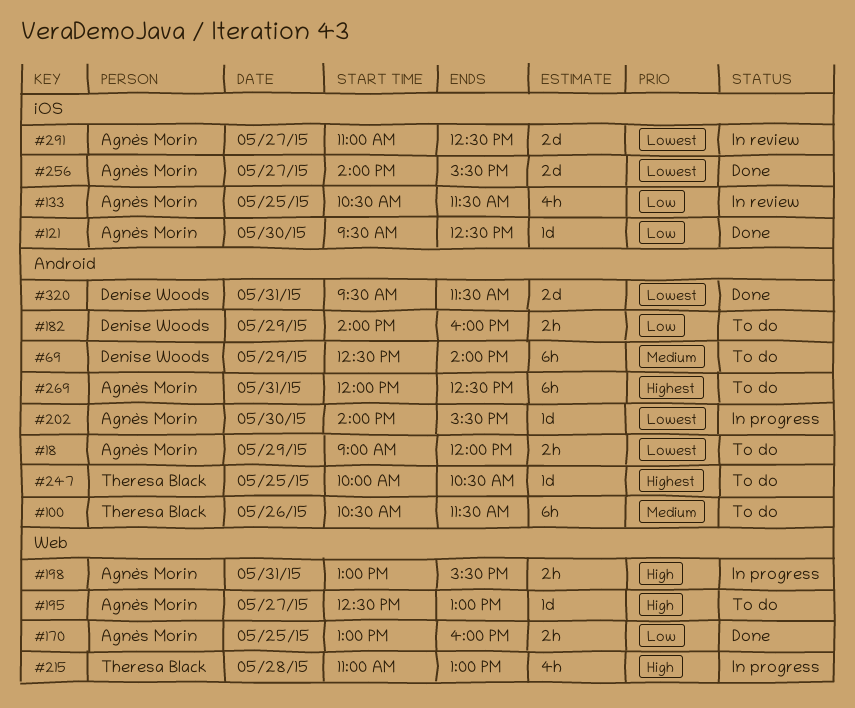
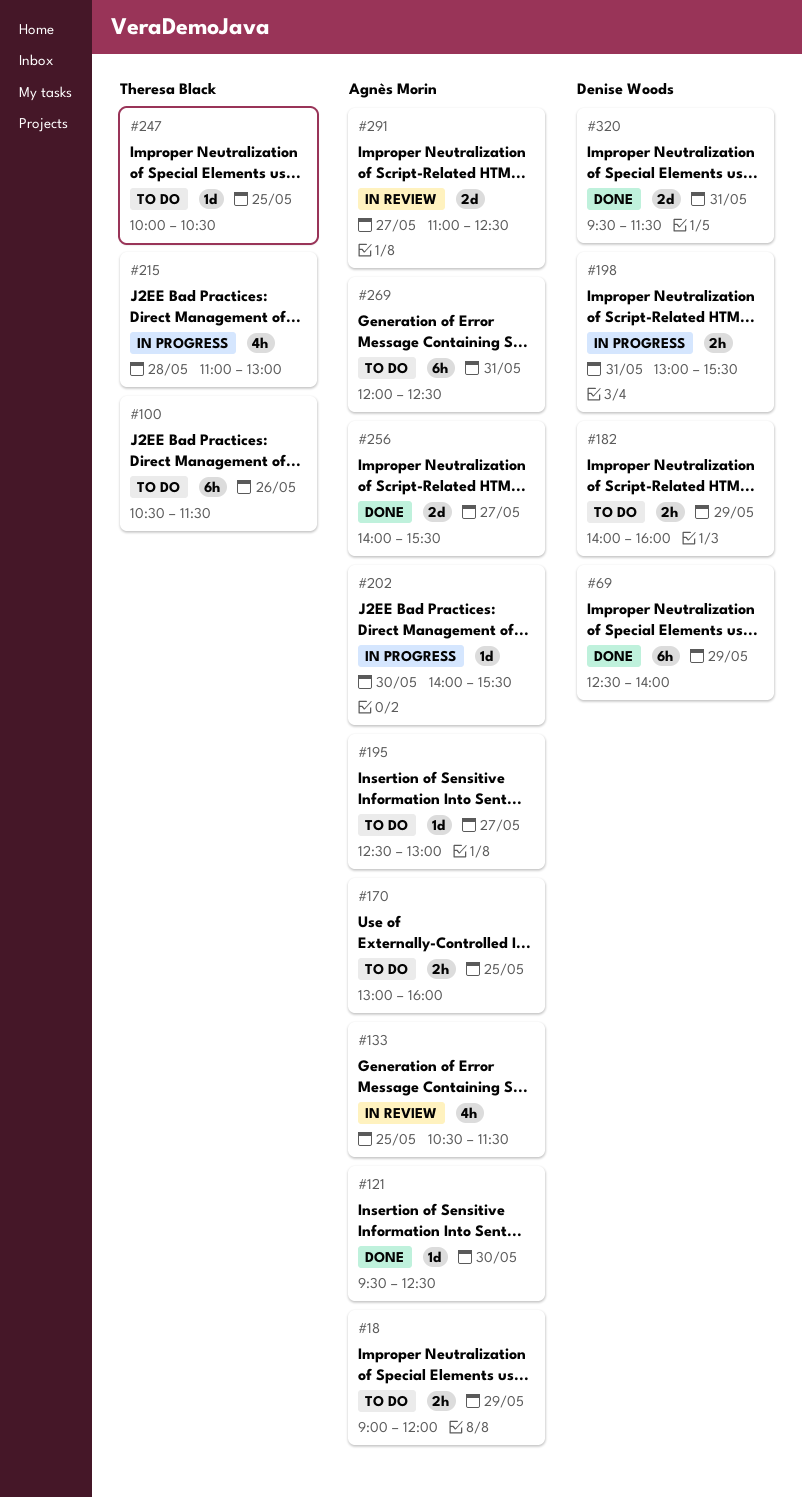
#69, status: To do -> Done
#170, status: Done -> To do
#198, owner: Agnès Morin -> Denise Woods

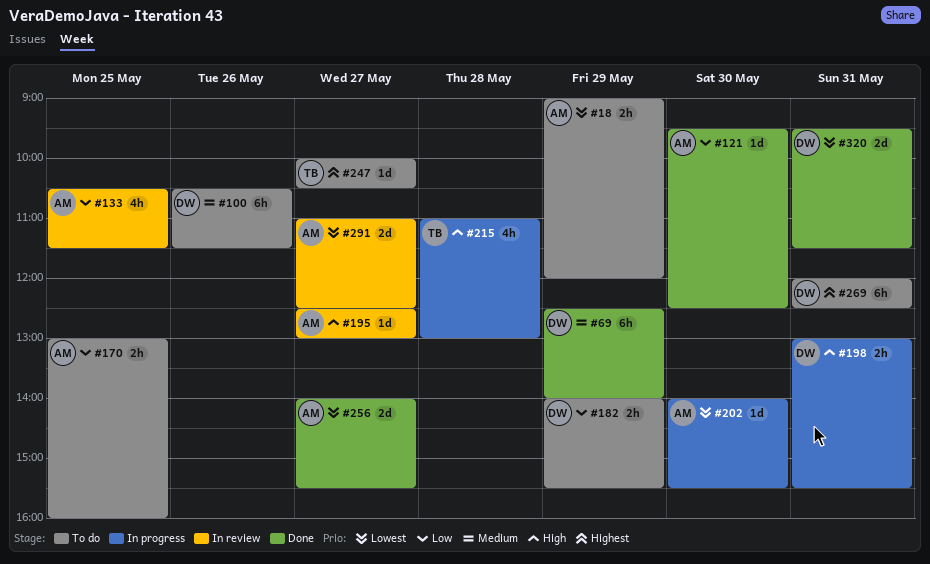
#100, owner: Theresa Black -> Denise Woods
#182, ends: 16:00 -> 15:30
#195, status: To do -> In review
#247, day: May 25 -> May 27
#269, owner: Agnès Morin -> Denise Woods

